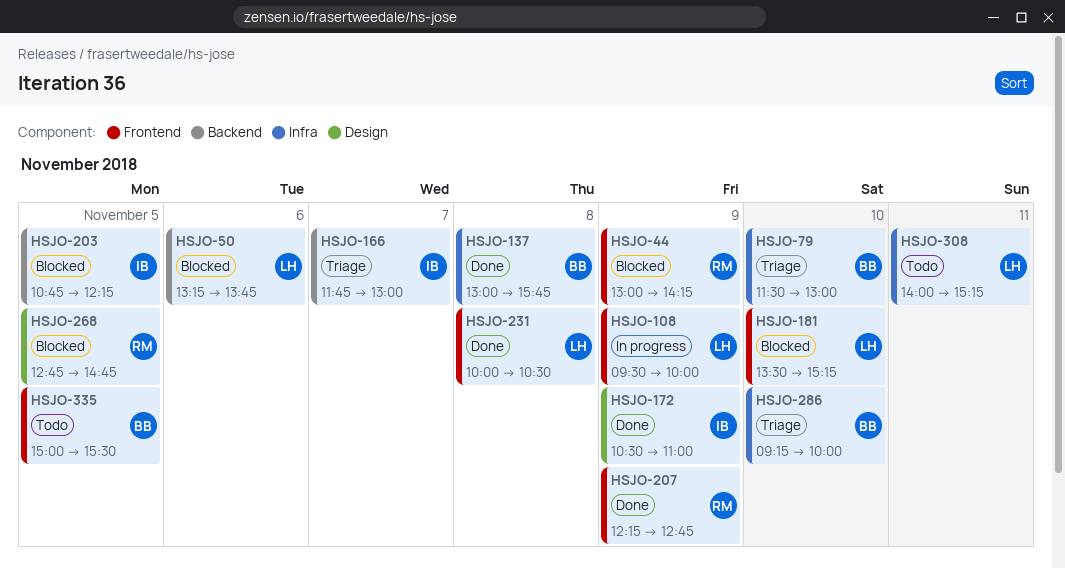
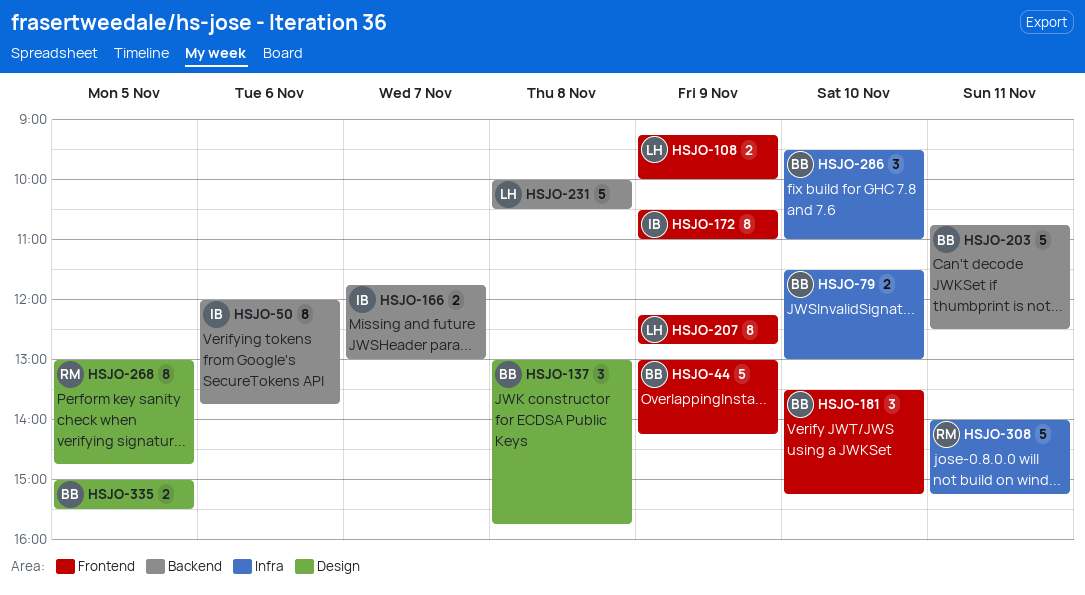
HSJO-44, owner: RM -> BB
HSJO-50, owner: LH -> IB
HSJO-50, begins: 13:15 -> 12:00
HSJO-108, begins: 09:30 -> 09:15
HSJO-137, label: Infra -> Design
HSJO-172, label: Design -> Frontend
HSJO-181, owner: LH -> BB
HSJO-203, owner: IB -> BB
HSJO-203, day: Nov 5 -> Nov 11
HSJO-203, ends: 12:15 -> 12:30
HSJO-207, owner: RM -> LH
HSJO-231, label: Frontend -> Backend
HSJO-268, begins: 12:45 -> 13:00
HSJO-286, begins: 09:15 -> 09:30
HSJO-286, ends: 10:00 -> 11:00
HSJO-308, owner: LH -> RM
HSJO-335, label: Frontend -> Design

